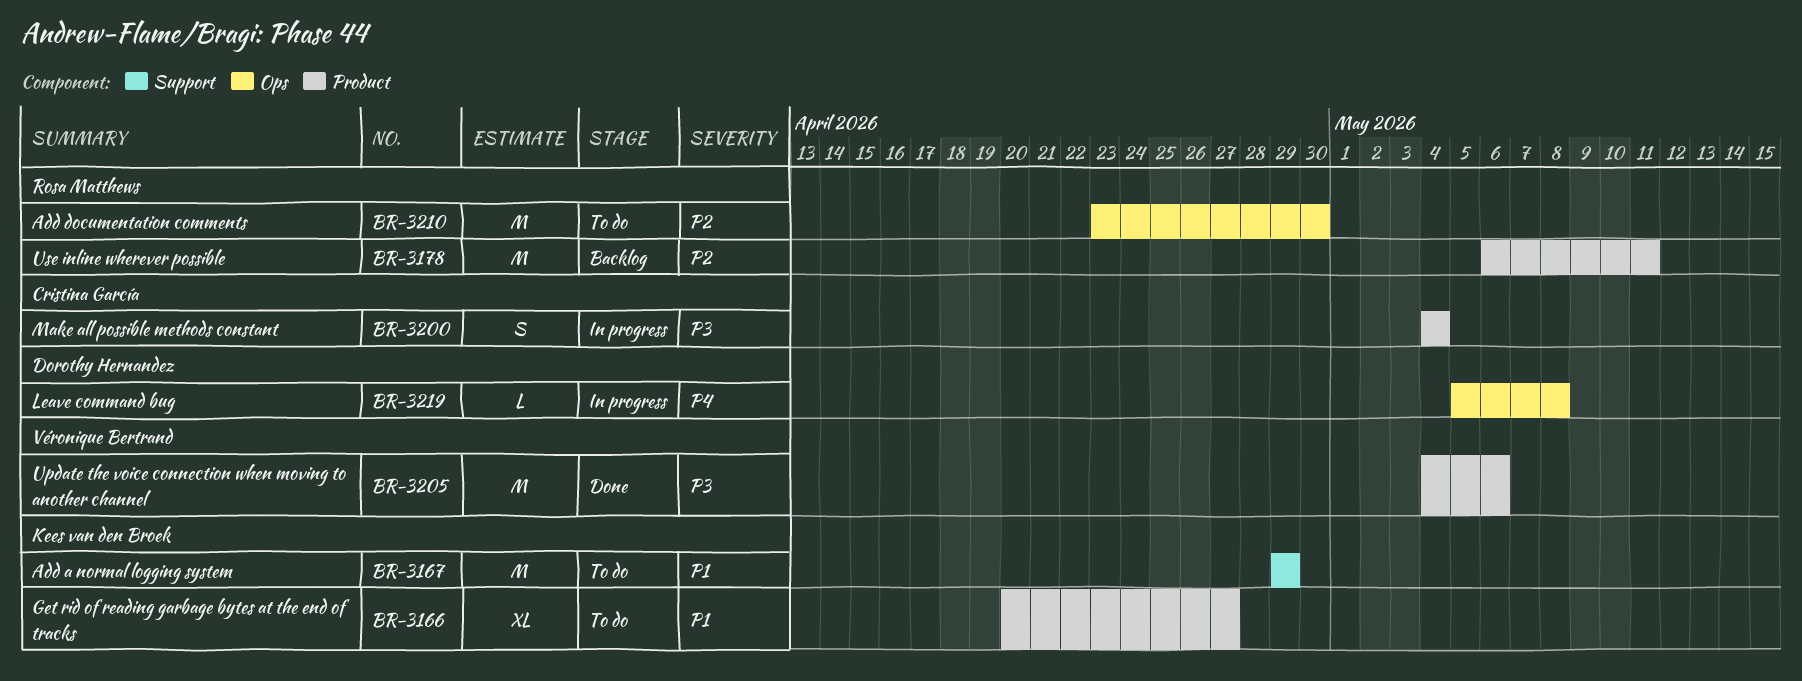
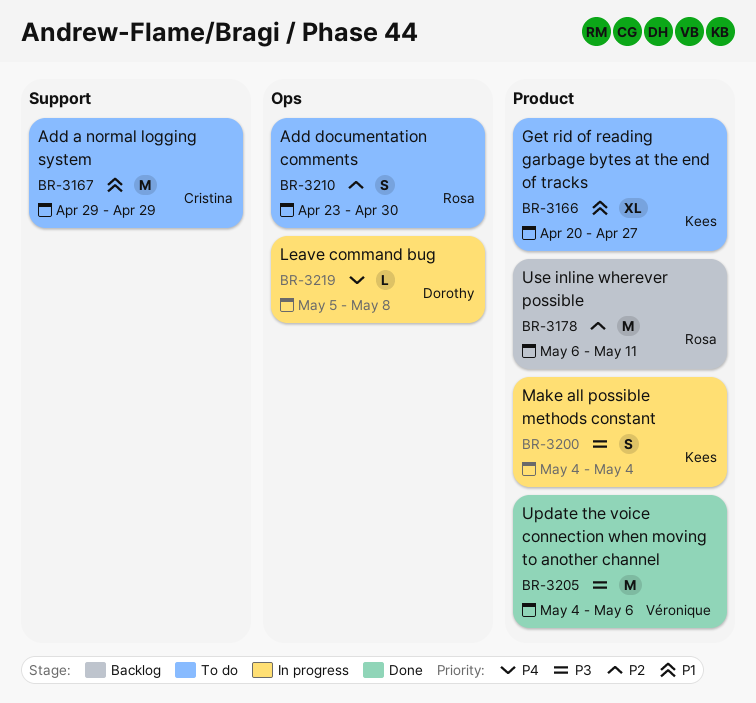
BR-3167, owner: Kees van den Broek -> Cristina García
BR-3200, owner: Cristina García -> Kees van den Broek
BR-3210, estimate: M -> S

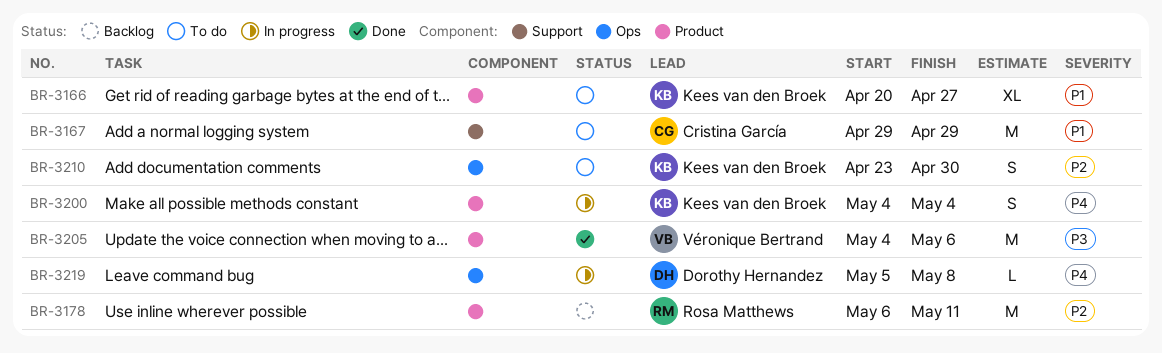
BR-3200, priority: P3 -> P4
BR-3210, owner: Rosa Matthews -> Kees van den Broek

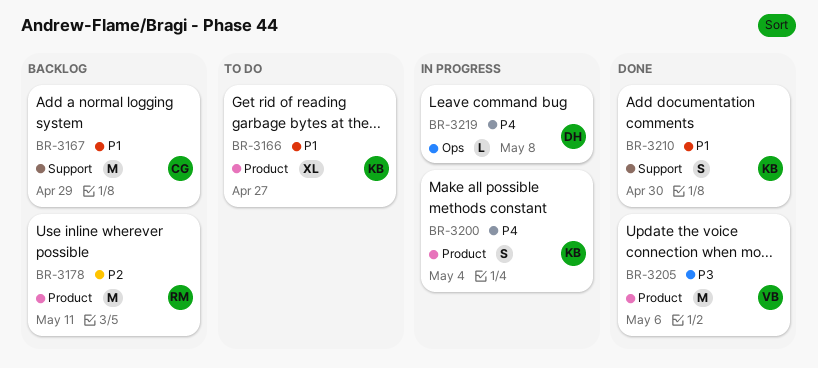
BR-3167, status: To do -> Backlog
BR-3210, status: To do -> Done
BR-3210, priority: P2 -> P1
BR-3210, label: Ops -> Support

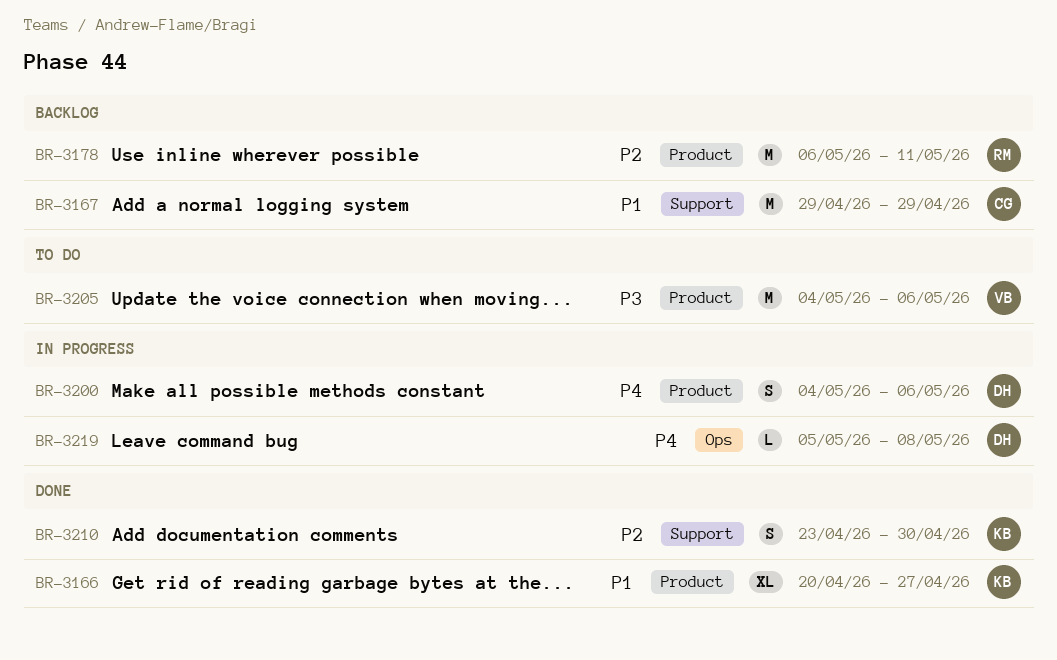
BR-3166, status: To do -> Done
BR-3200, owner: KB -> DH
BR-3200, due: May 4 -> May 6
BR-3205, status: Done -> To do
BR-3210, priority: P1 -> P2

